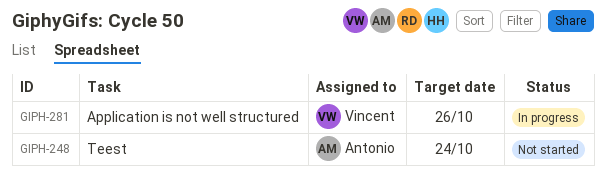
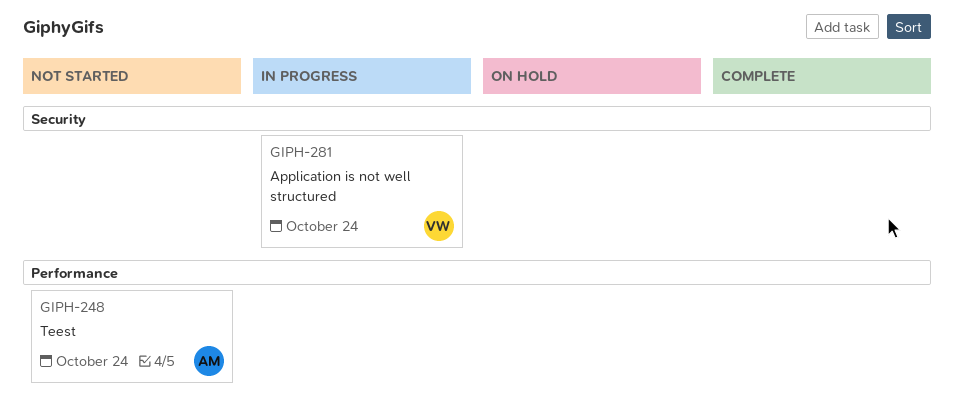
GIPH-281, due: Oct 26 -> Oct 24

